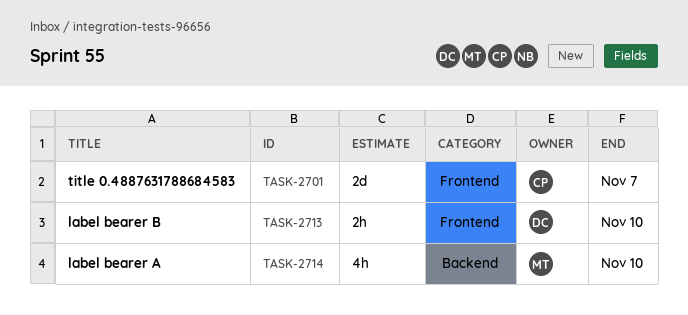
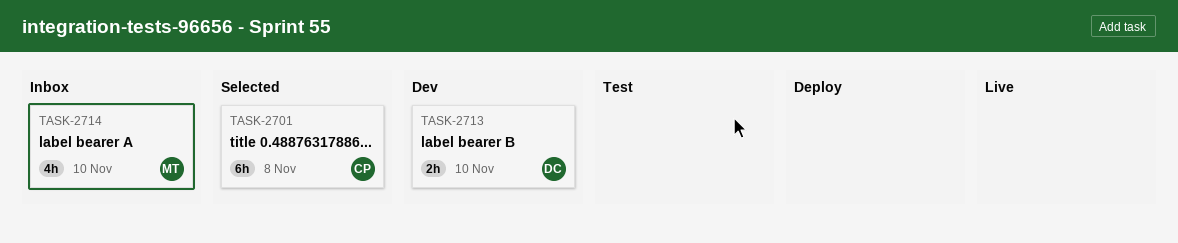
TASK-2701, estimate: 2d -> 6h
TASK-2701, due: Nov 7 -> Nov 8

